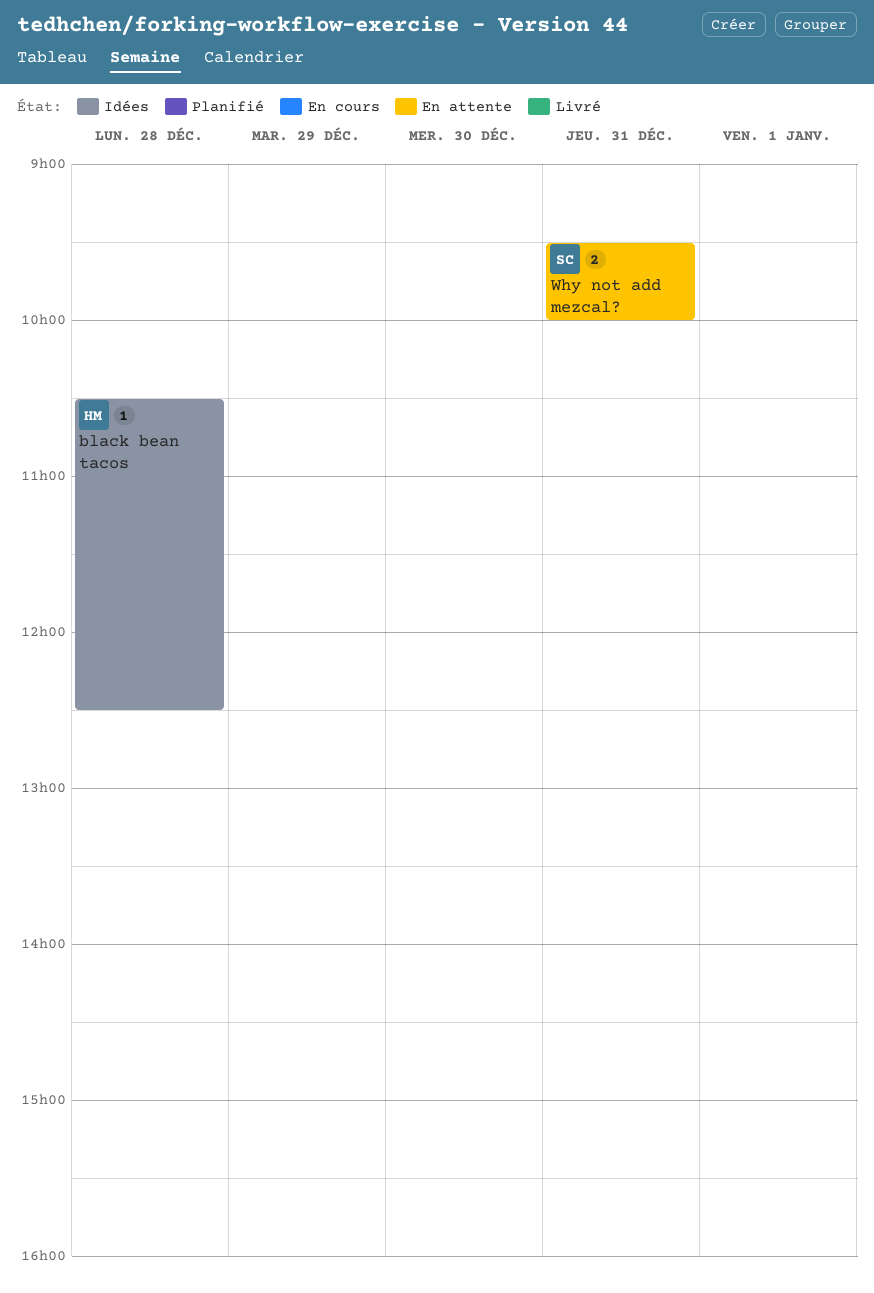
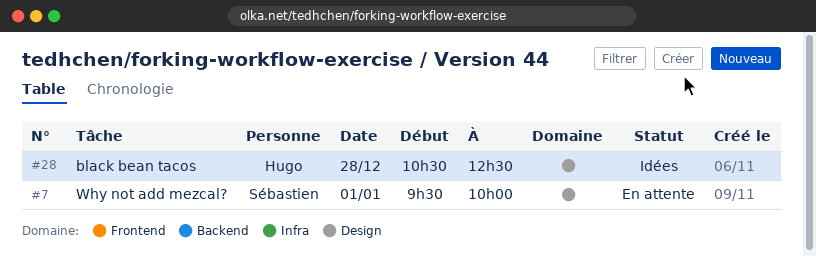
Why not add mezcal?, day: Dec 31 -> Jan 1

